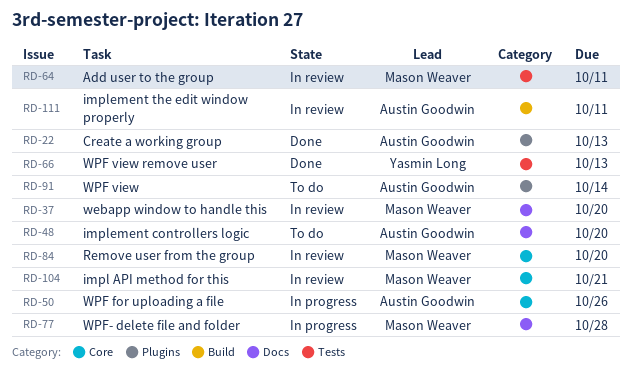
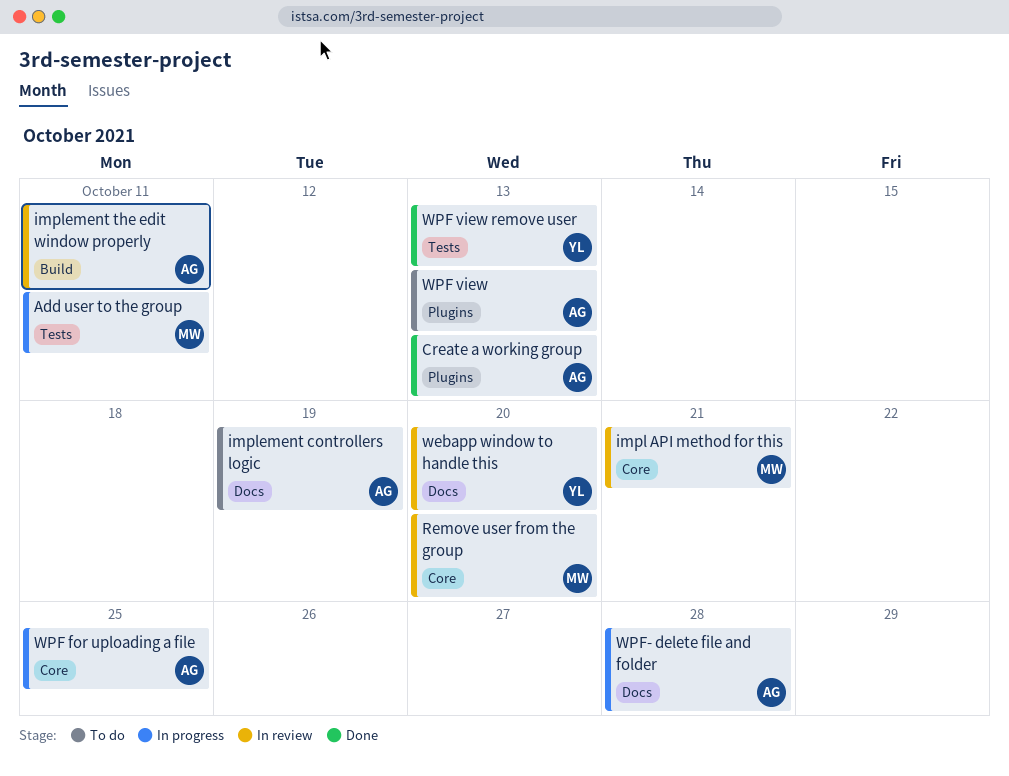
Add user to the group, status: In review -> In progress
implement controllers logic, due: Oct 20 -> Oct 19
webapp window to handle this, owner: Mason Weaver -> Yasmin Long
WPF for uploading a file, due: Oct 26 -> Oct 25
WPF view, due: Oct 14 -> Oct 13
WPF- delete file and folder, owner: Mason Weaver -> Austin Goodwin

